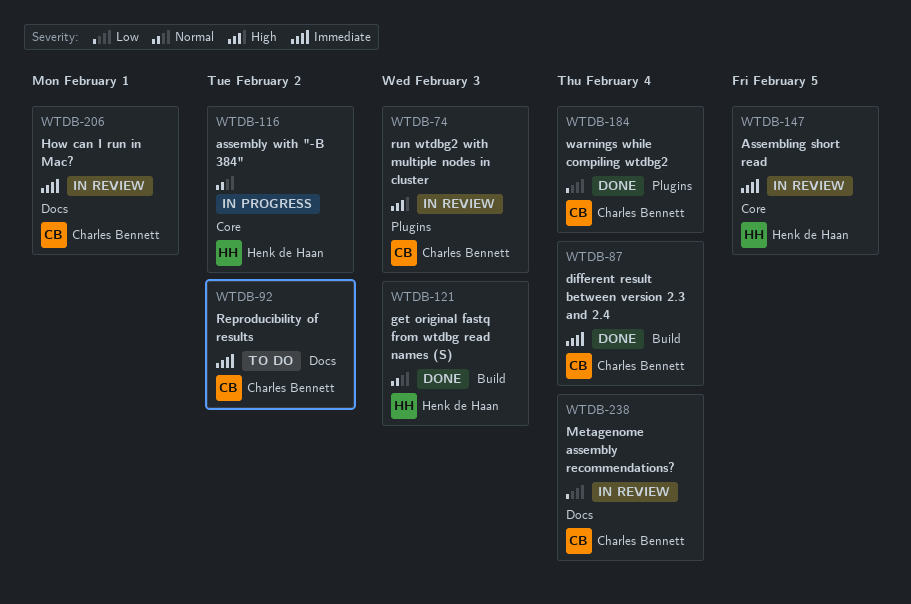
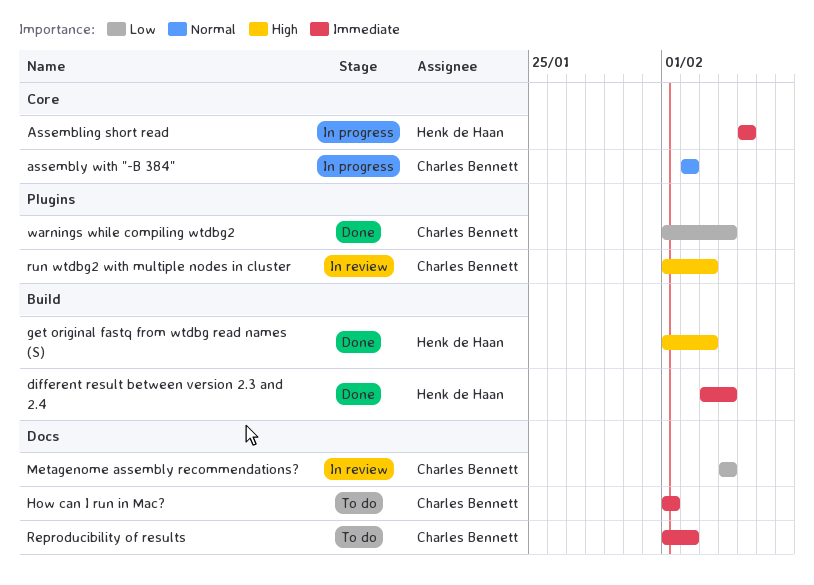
Assembling short read, status: In review -> In progress
assembly with "-B 384", owner: Henk de Haan -> Charles Bennett
different result between version 2.3 and 2.4, owner: Charles Bennett -> Henk de Haan
get original fastq from wtdbg read names (S), priority: Normal -> High
How can I run in Mac?, status: In review -> To do

